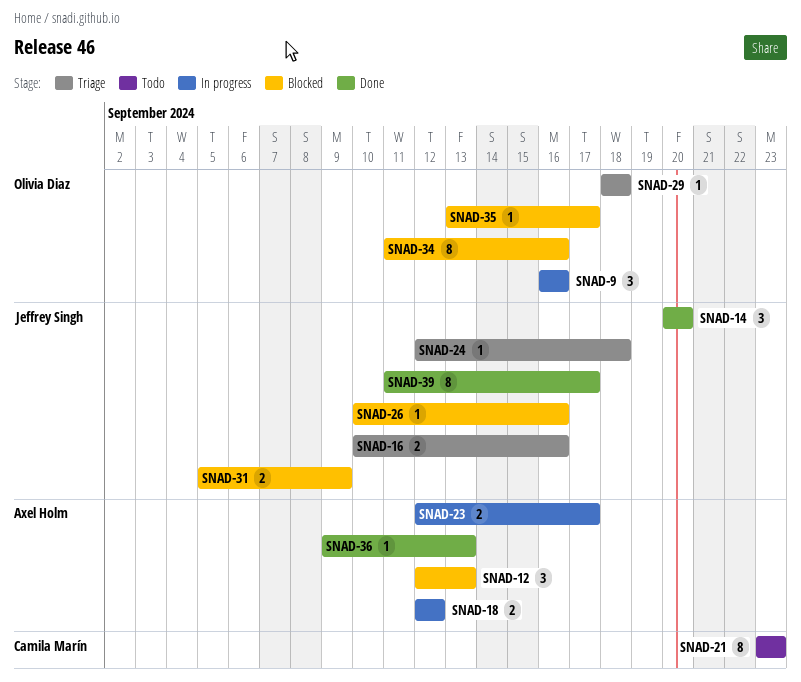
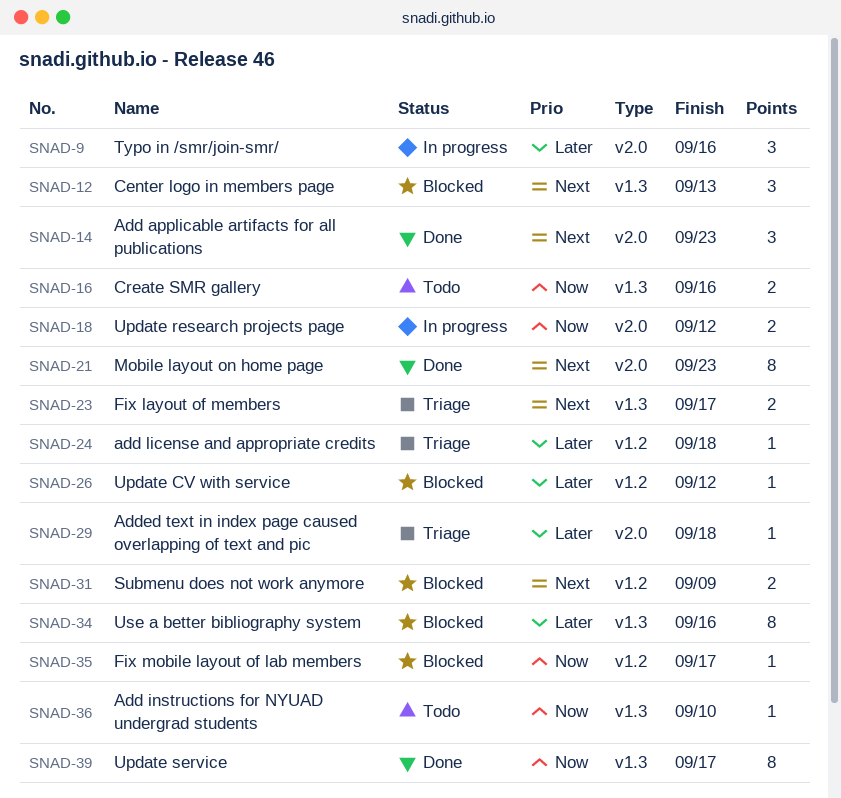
SNAD-14, due: Sep 20 -> Sep 23
SNAD-16, status: Triage -> Todo
SNAD-21, status: Todo -> Done
SNAD-23, status: In progress -> Triage
SNAD-26, due: Sep 16 -> Sep 12
SNAD-36, status: Done -> Todo
SNAD-36, due: Sep 13 -> Sep 10

